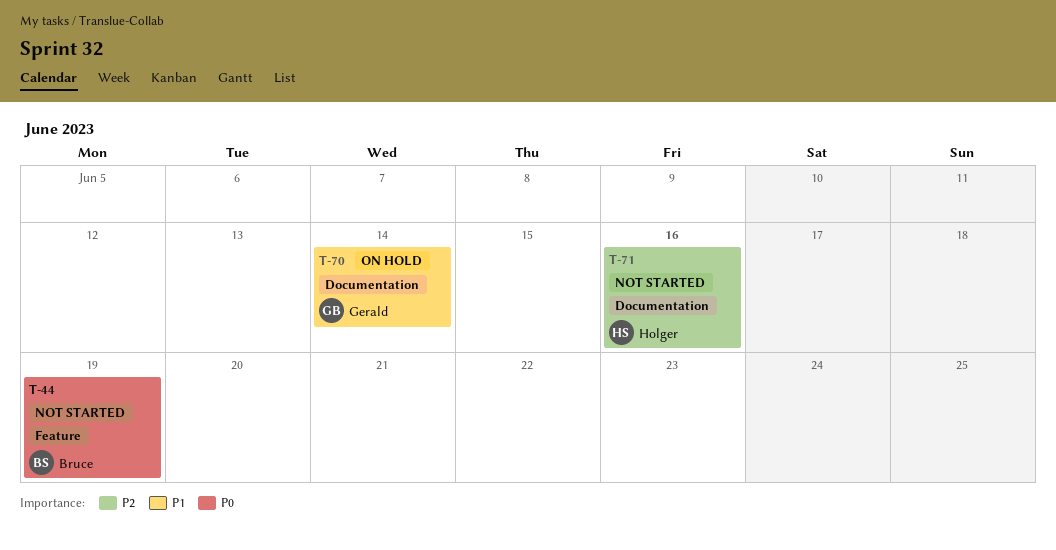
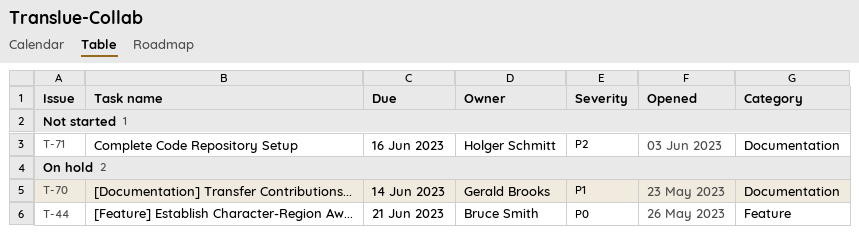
T-44, status: Not started -> On hold
T-44, due: Jun 19 -> Jun 21

